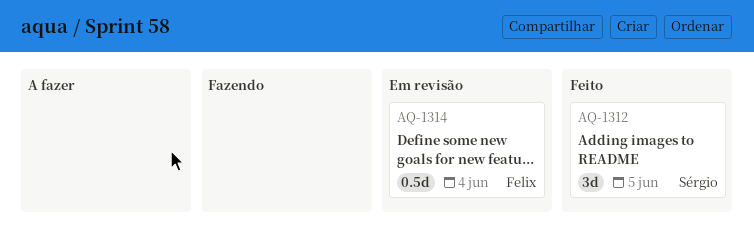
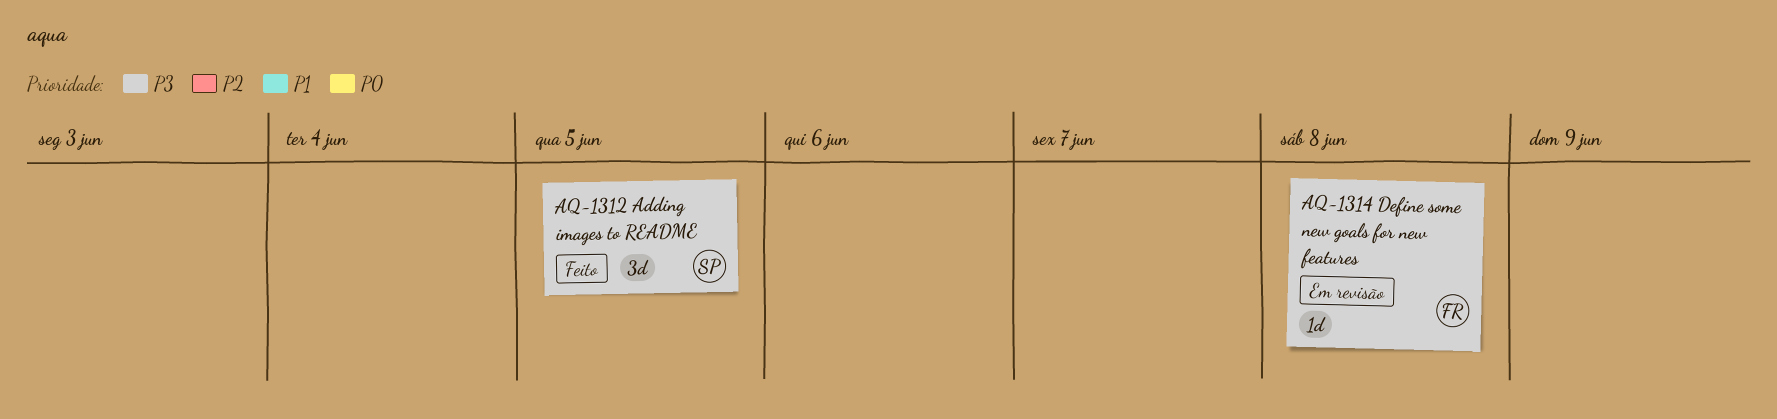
AQ-1314, estimate: 0.5d -> 1d
AQ-1314, due: Jun 4 -> Jun 8

